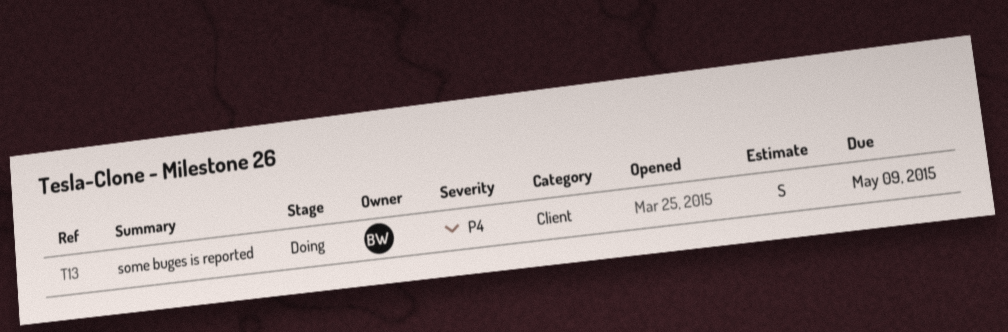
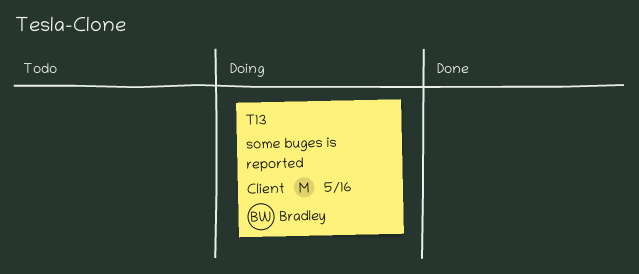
T13, estimate: S -> M
T13, due: May 9 -> May 16

